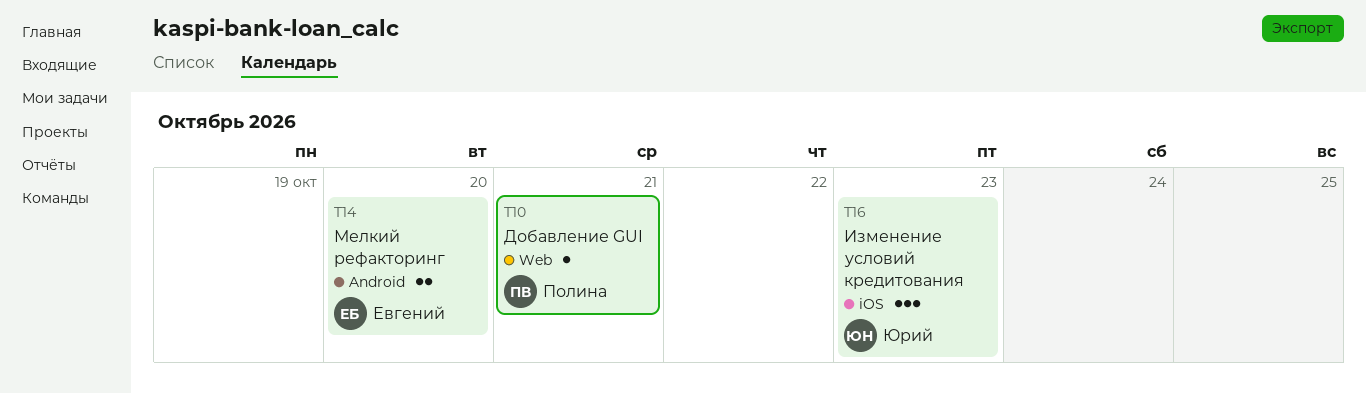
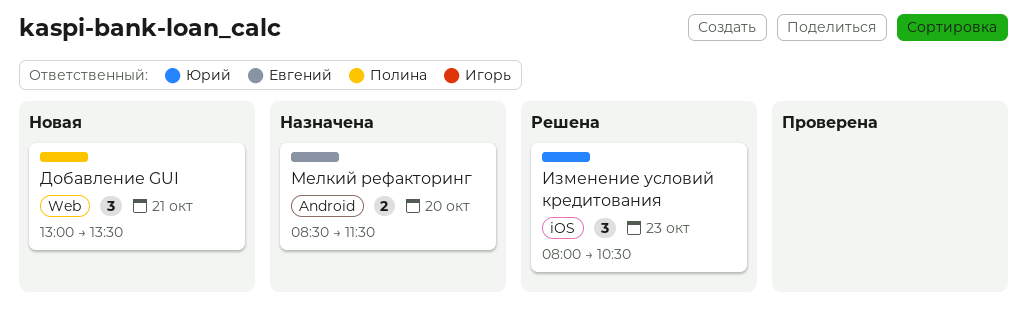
Добавление GUI, estimate: 1 -> 3

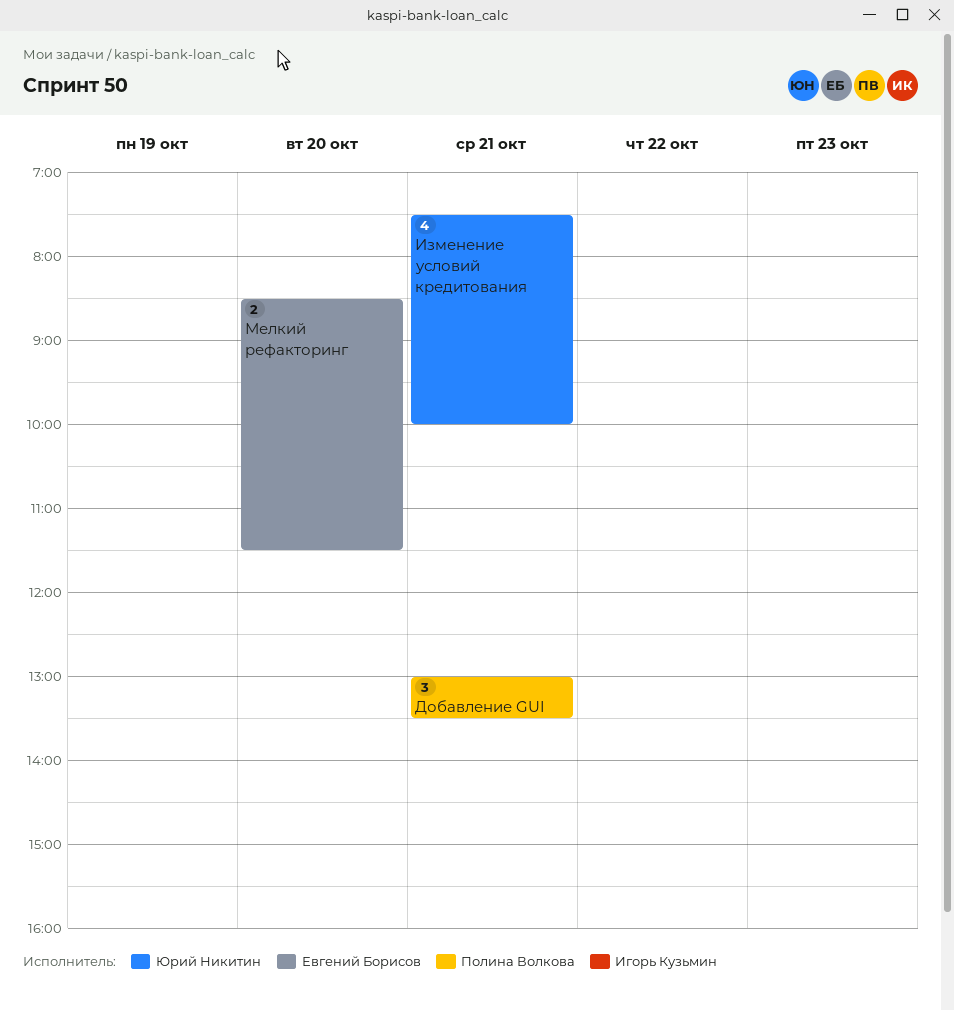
Изменение условий кредитования, estimate: 3 -> 4
Изменение условий кредитования, day: Oct 23 -> Oct 21
Изменение условий кредитования, begins: 08:00 -> 07:30
Изменение условий кредитования, ends: 10:30 -> 10:00

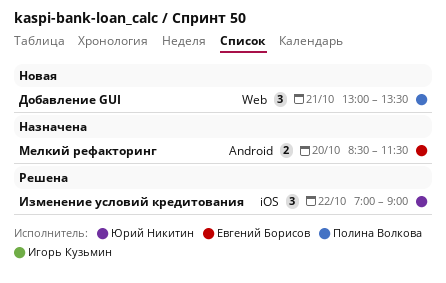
Изменение условий кредитования, estimate: 4 -> 3
Изменение условий кредитования, day: Oct 21 -> Oct 22
Изменение условий кредитования, begins: 07:30 -> 07:00
Изменение условий кредитования, ends: 10:00 -> 09:00

